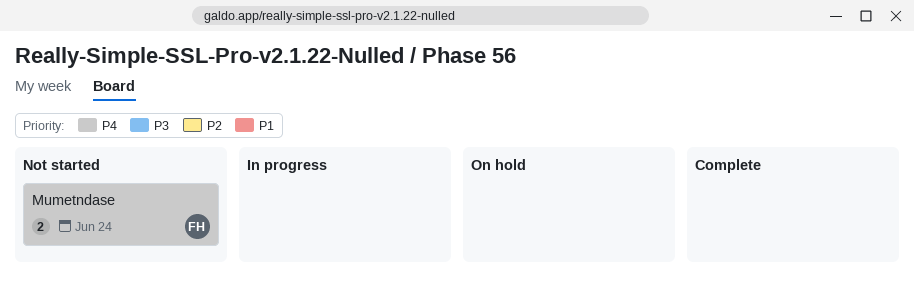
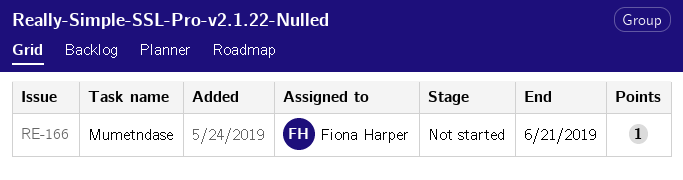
Mumetndase, estimate: 2 -> 1
Mumetndase, due: Jun 24 -> Jun 21

